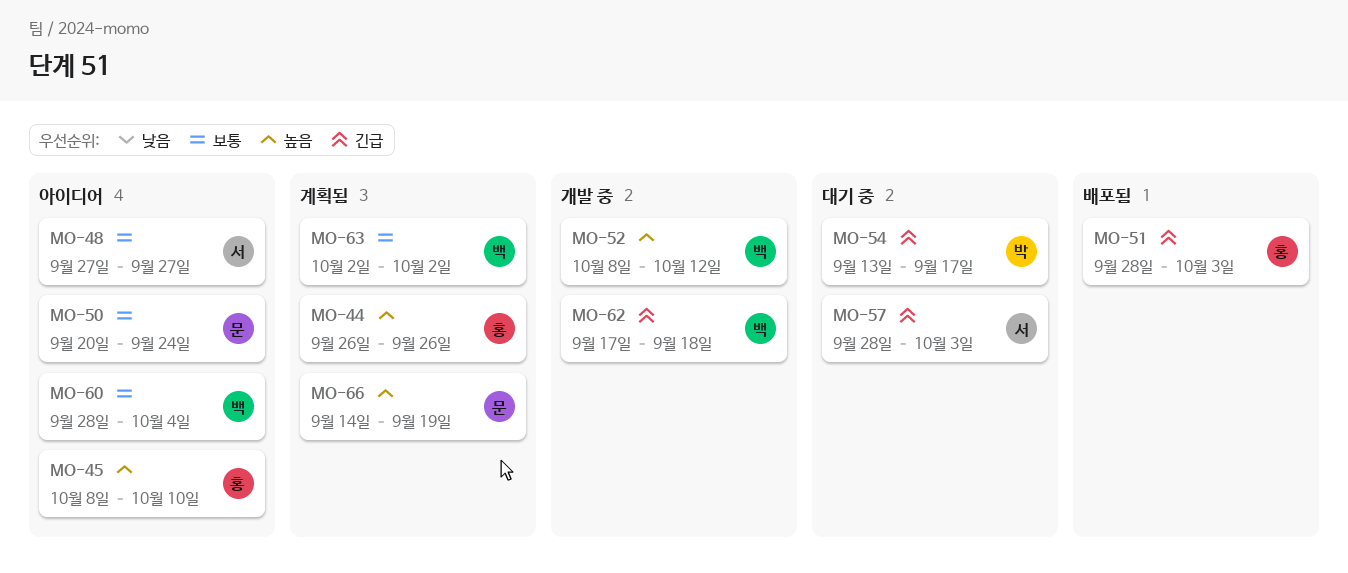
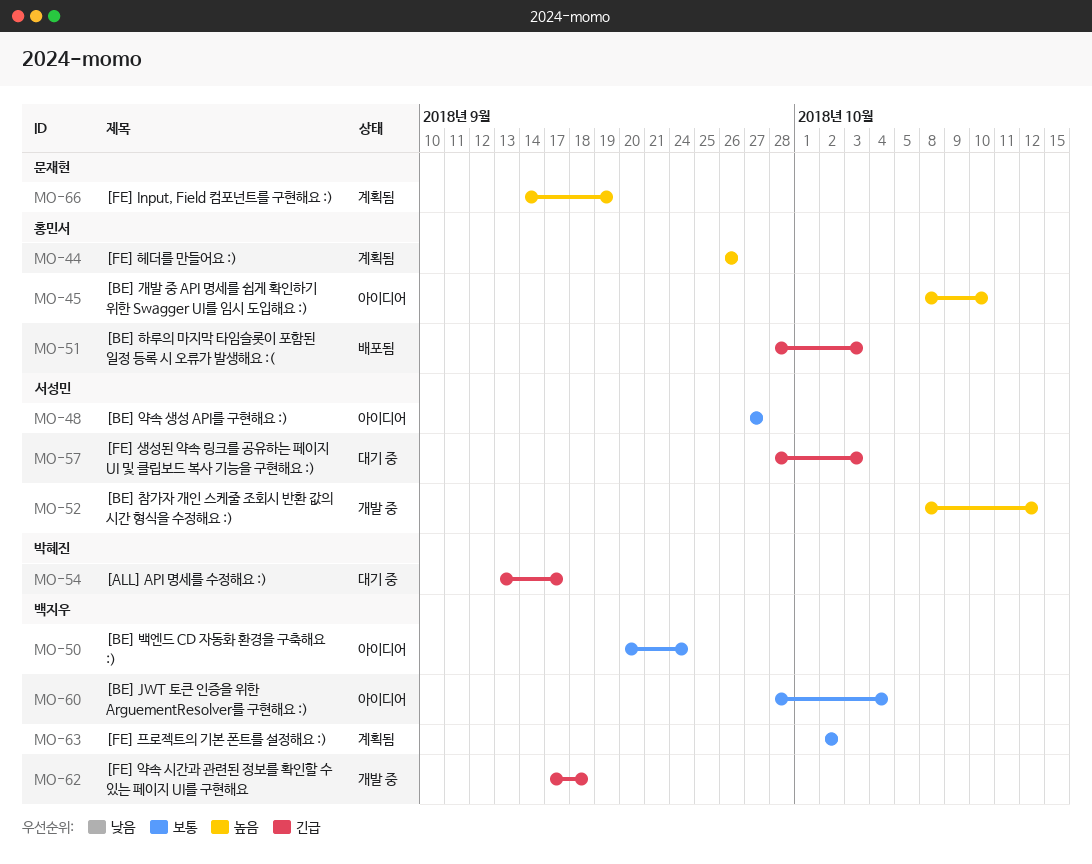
MO-50, owner: 문재현 -> 백지우
MO-52, owner: 백지우 -> 서성민

